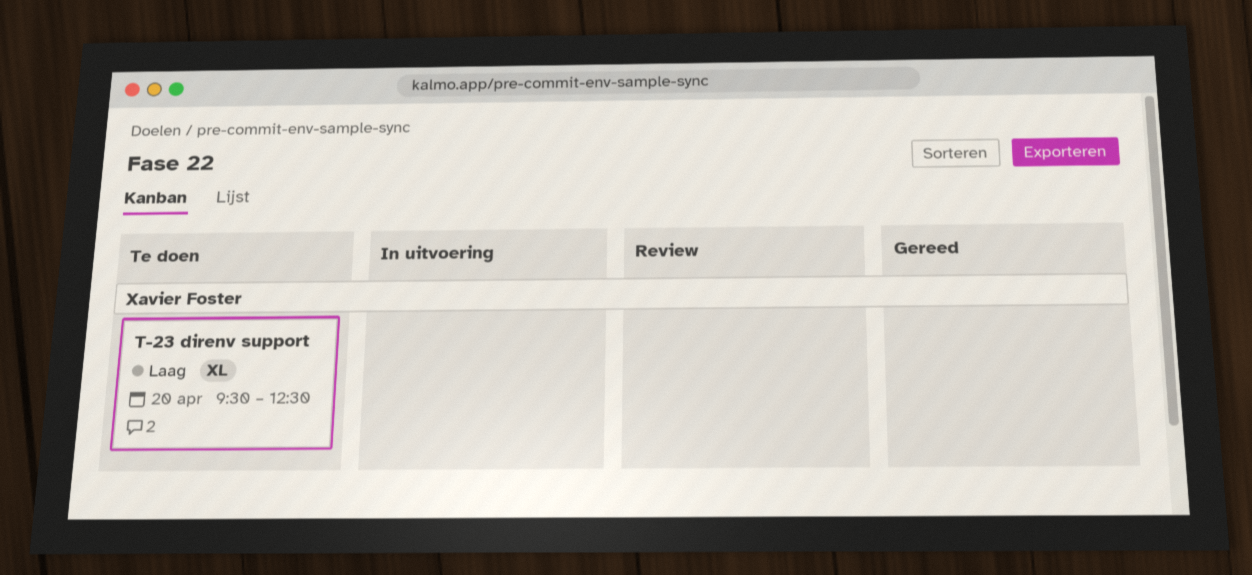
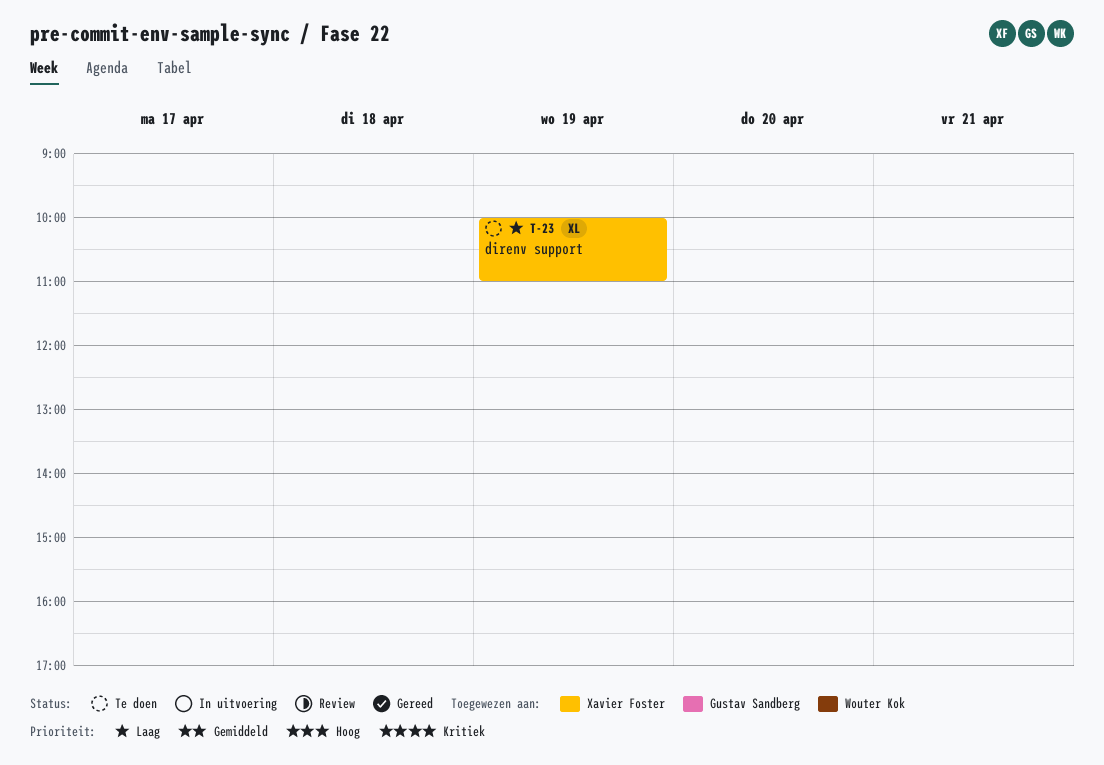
T-23, day: Apr 20 -> Apr 19
T-23, begins: 09:30 -> 10:00
T-23, ends: 12:30 -> 11:00

